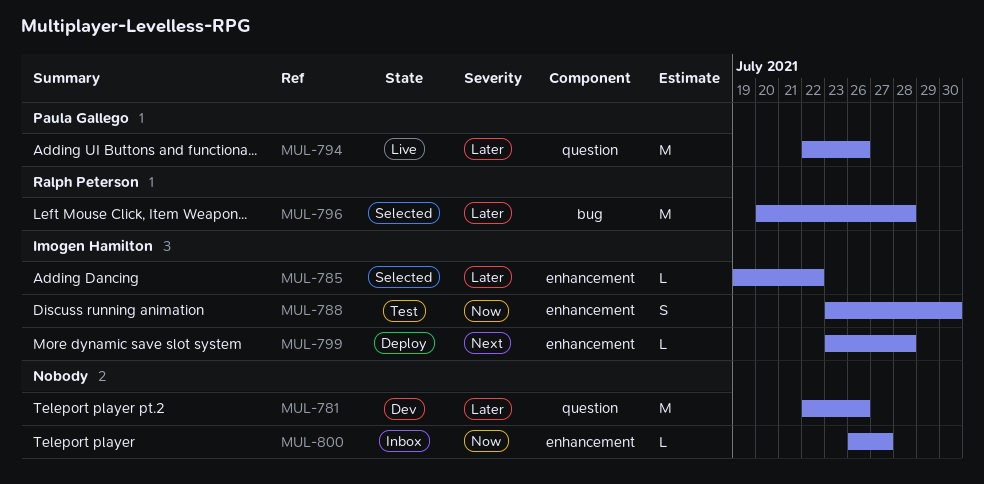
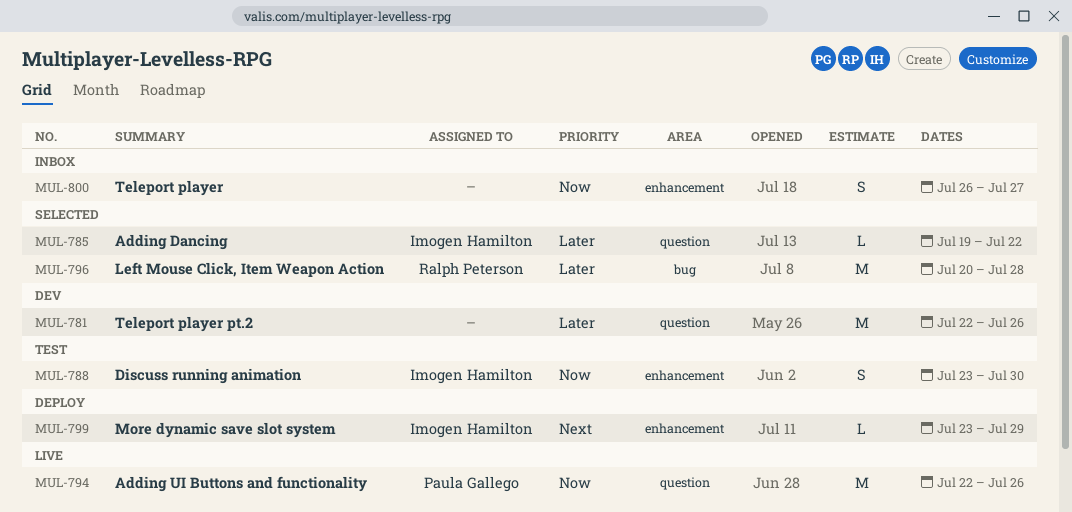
MUL-785, label: enhancement -> question
MUL-794, priority: Later -> Now
MUL-799, due: Jul 28 -> Jul 29
MUL-800, estimate: L -> S

